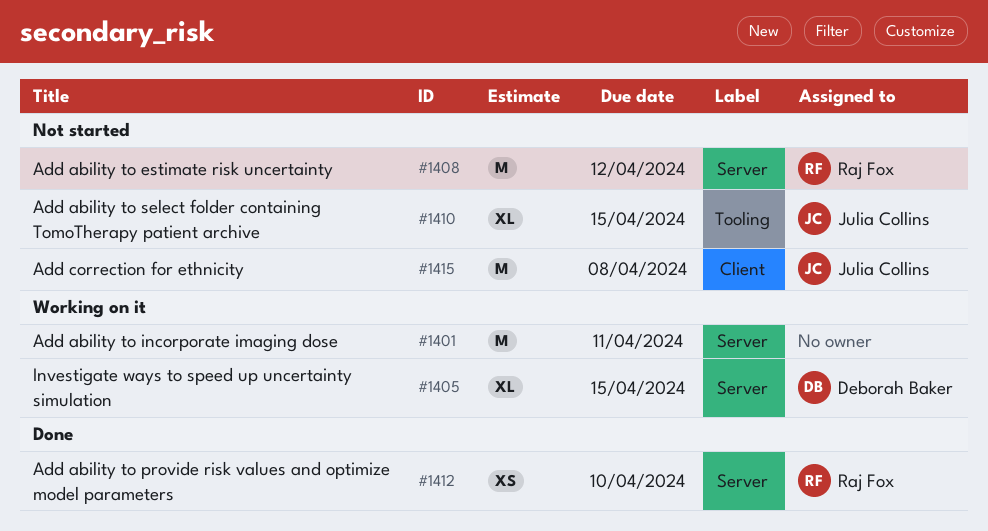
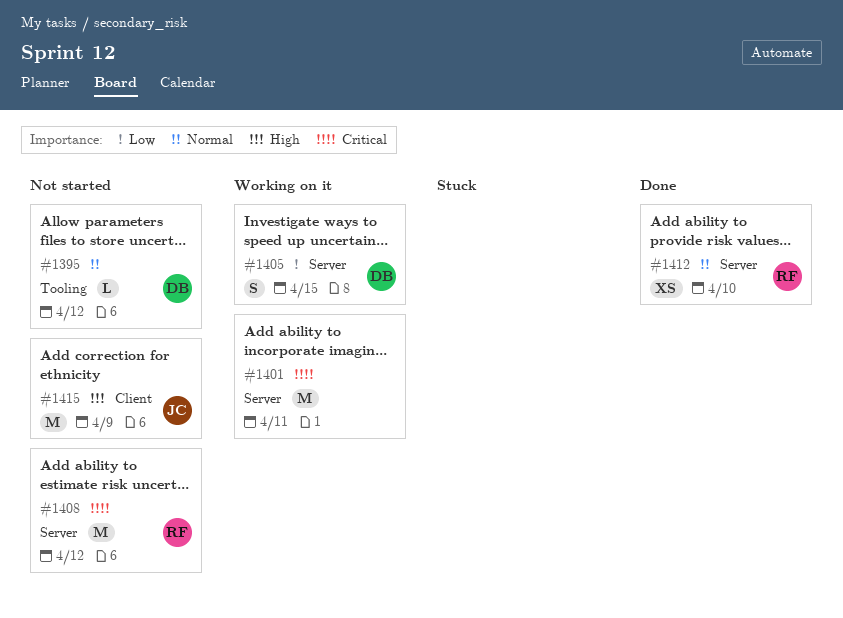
#1395: none -> present
#1405, estimate: XL -> S
#1410: present -> none
#1415, due: Apr 8 -> Apr 9

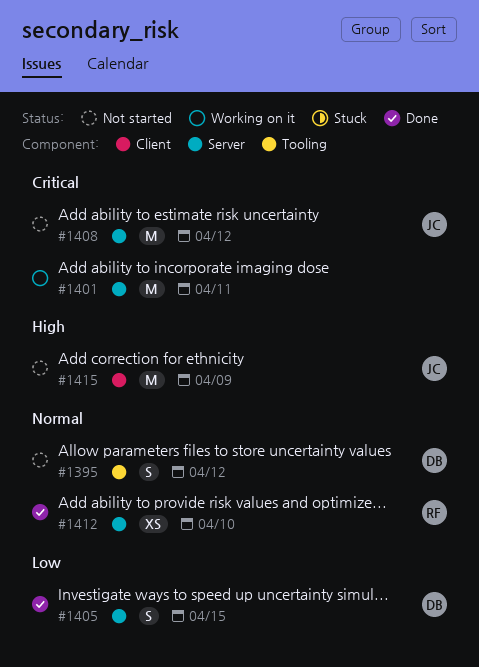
#1395, estimate: L -> S
#1405, status: Working on it -> Done
#1408, owner: RF -> JC

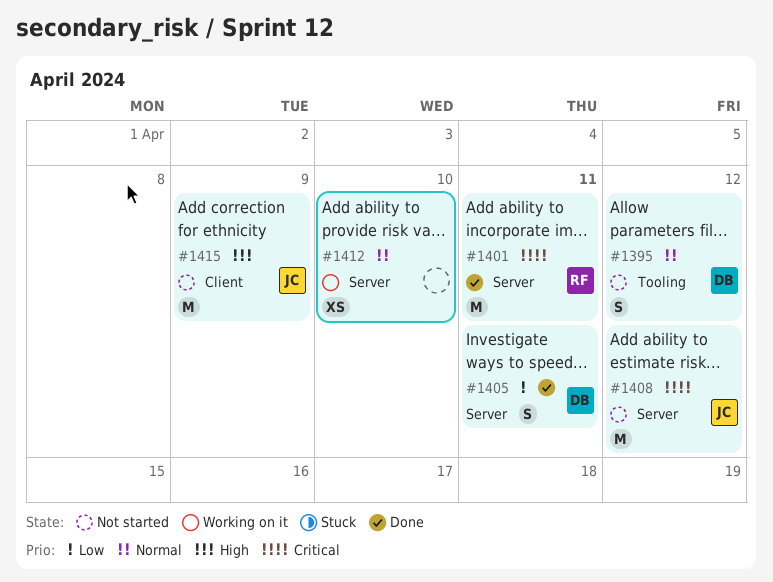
#1401, status: Working on it -> Done
#1401, owner: none -> RF
#1405, due: Apr 15 -> Apr 11
#1412, status: Done -> Working on it
#1412, owner: RF -> none

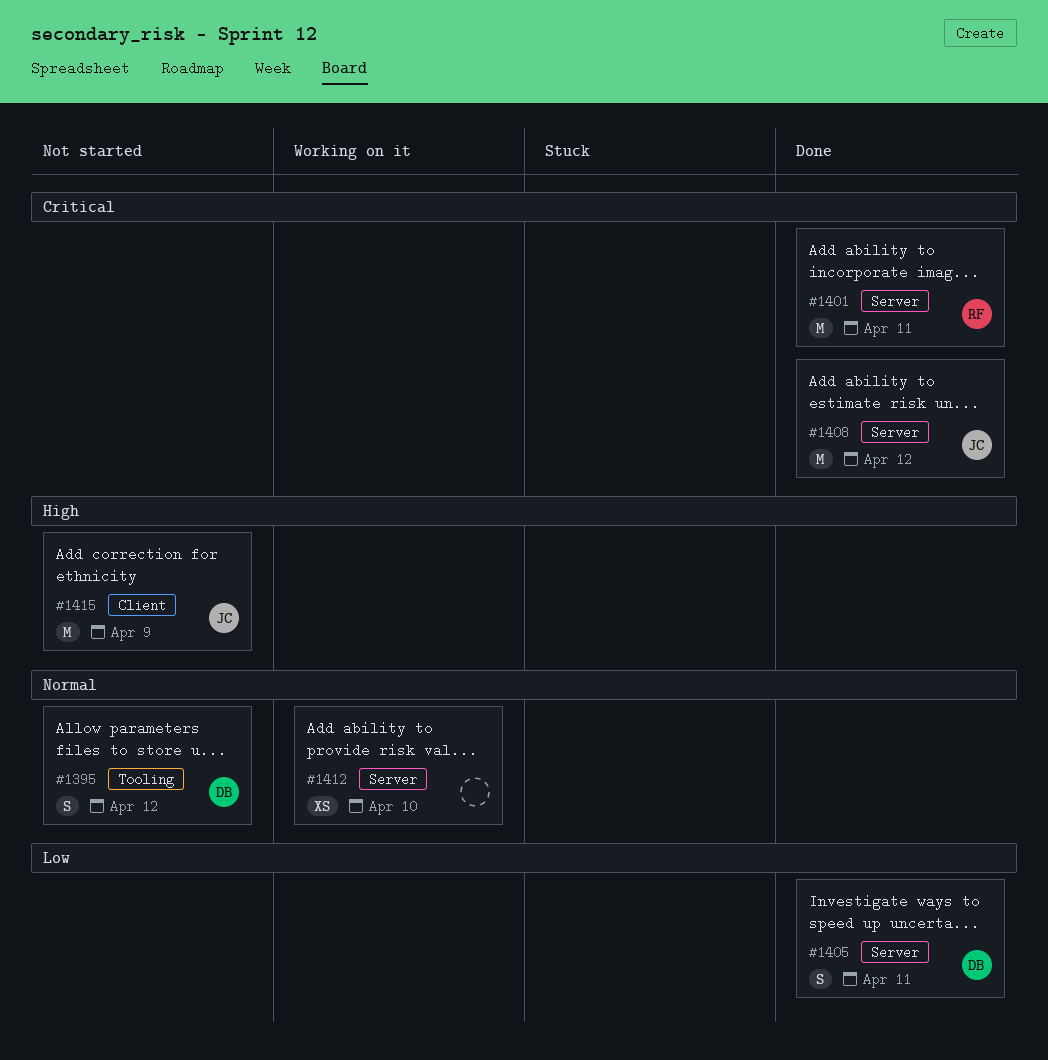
#1408, status: Not started -> Done

